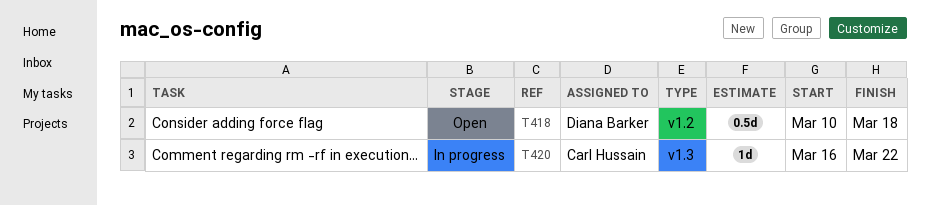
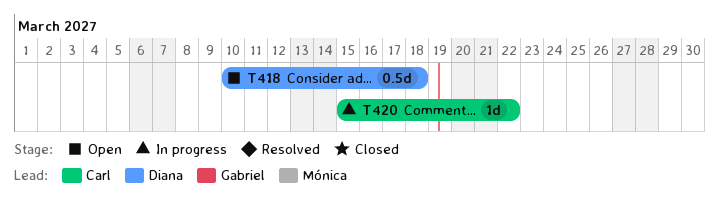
T420, start: Mar 16 -> Mar 15

